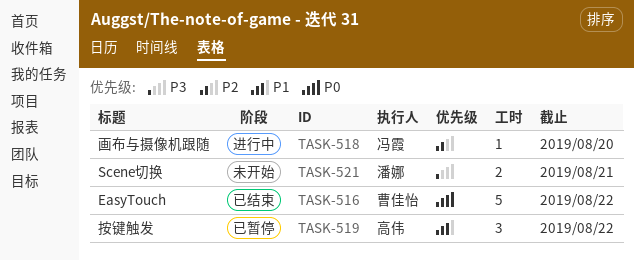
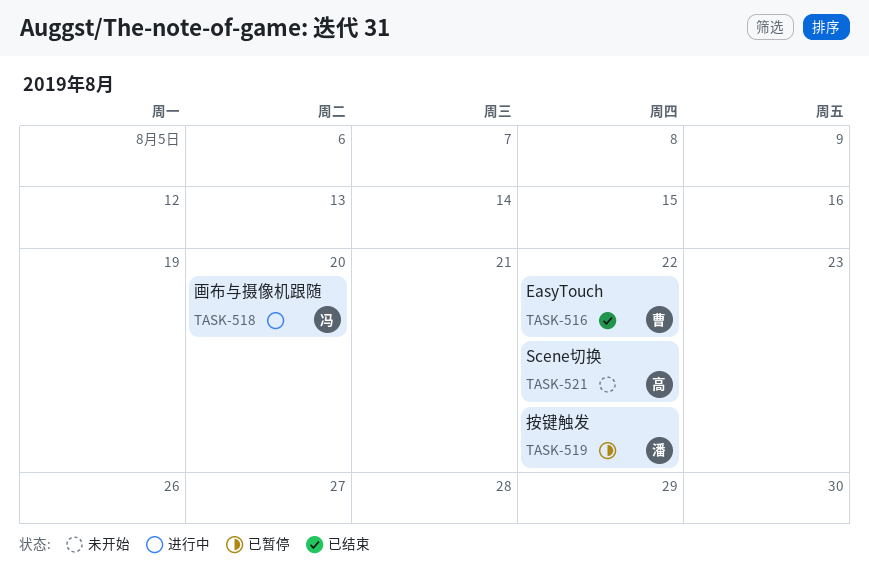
TASK-519, owner: 高伟 -> 潘娜
TASK-521, owner: 潘娜 -> 高伟
TASK-521, due: Aug 21 -> Aug 22

